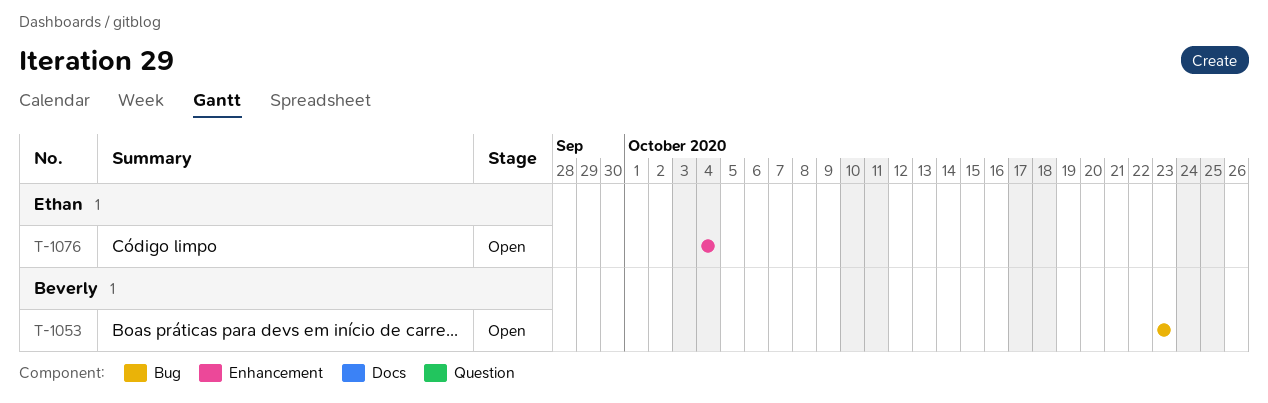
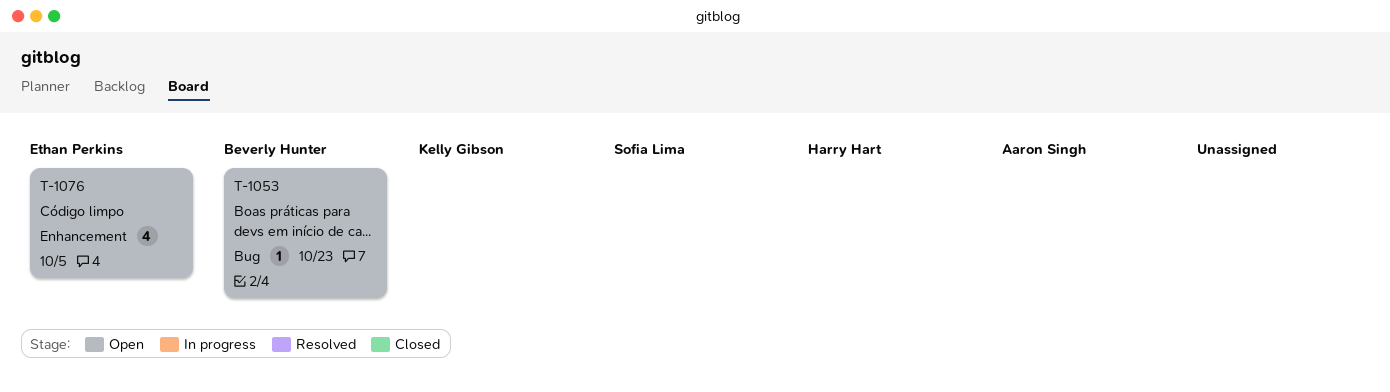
T-1076, due: Oct 4 -> Oct 5

